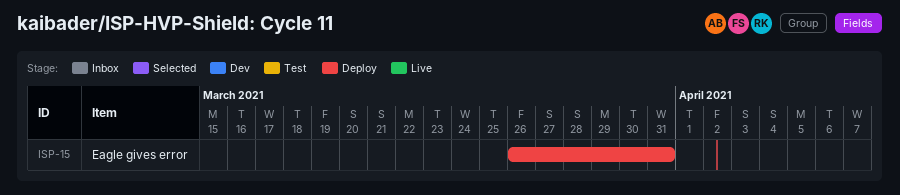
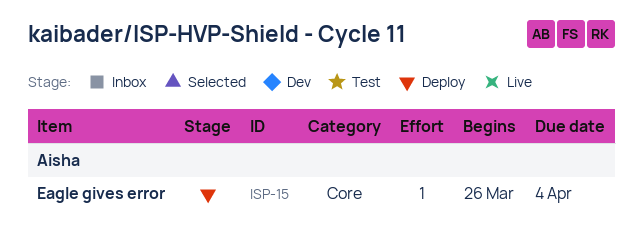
ISP-15, due: Mar 31 -> Apr 4

